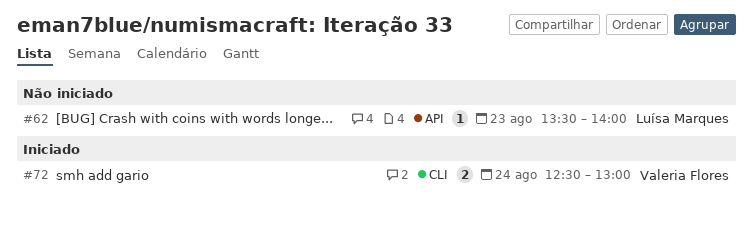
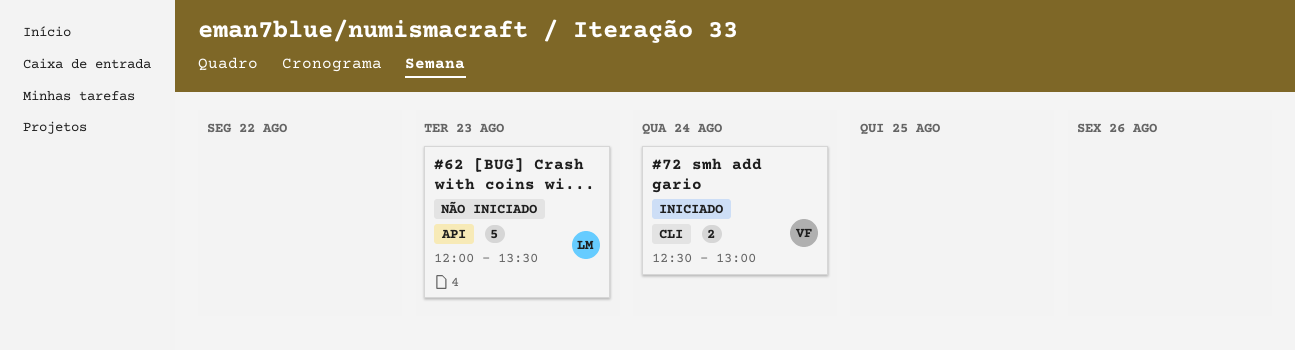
#62, estimate: 1 -> 5
#62, begins: 13:30 -> 12:00
#62, ends: 14:00 -> 13:30

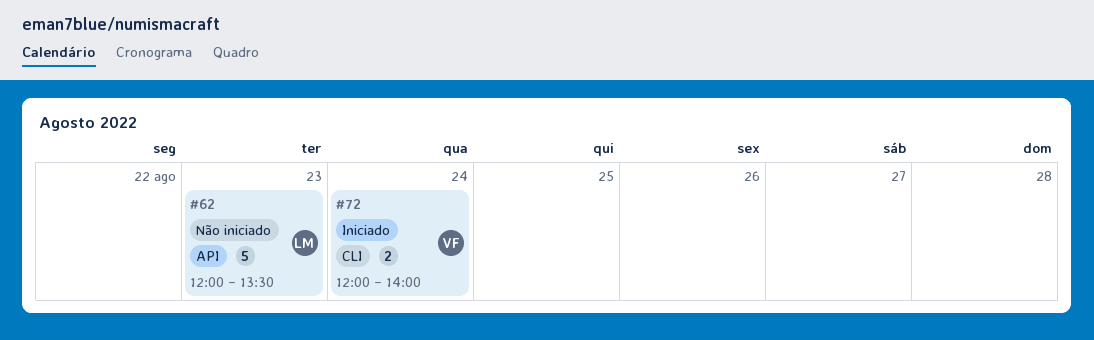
#72, begins: 12:30 -> 12:00
#72, ends: 13:00 -> 14:00

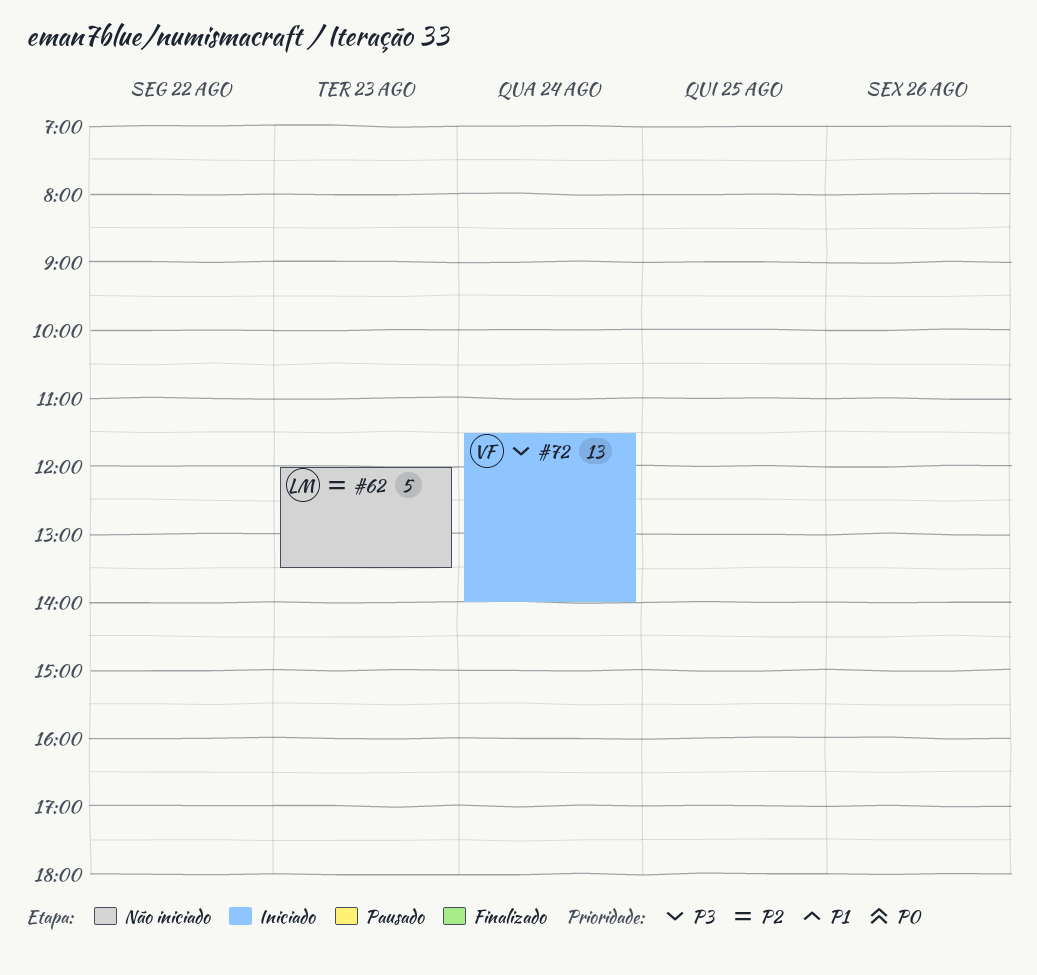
#72, estimate: 2 -> 13
#72, begins: 12:00 -> 11:30

